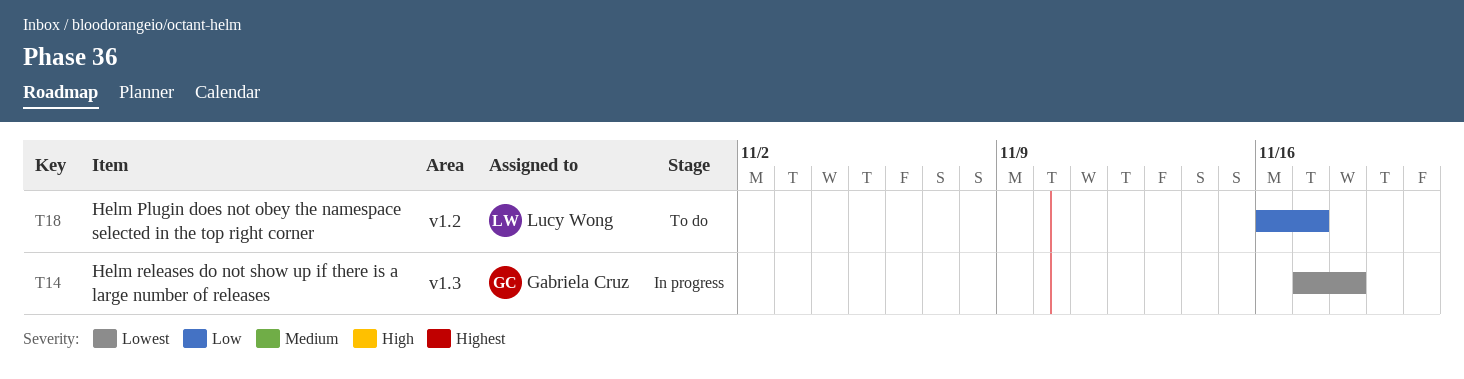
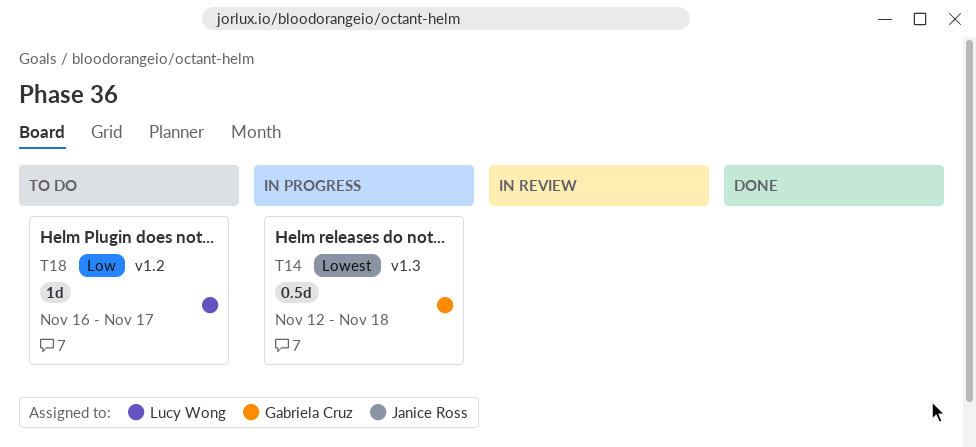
T14, start: Nov 17 -> Nov 12

